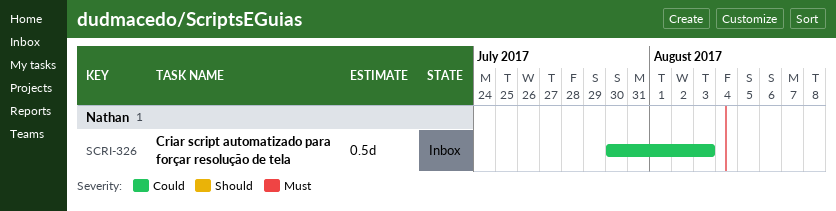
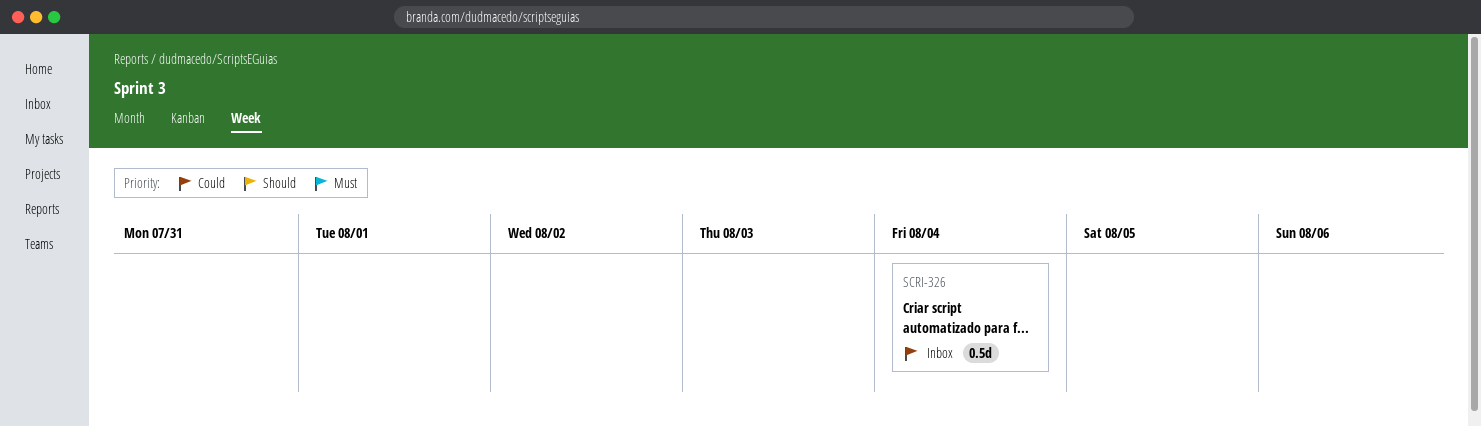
SCRI-326, due: Aug 3 -> Aug 4

